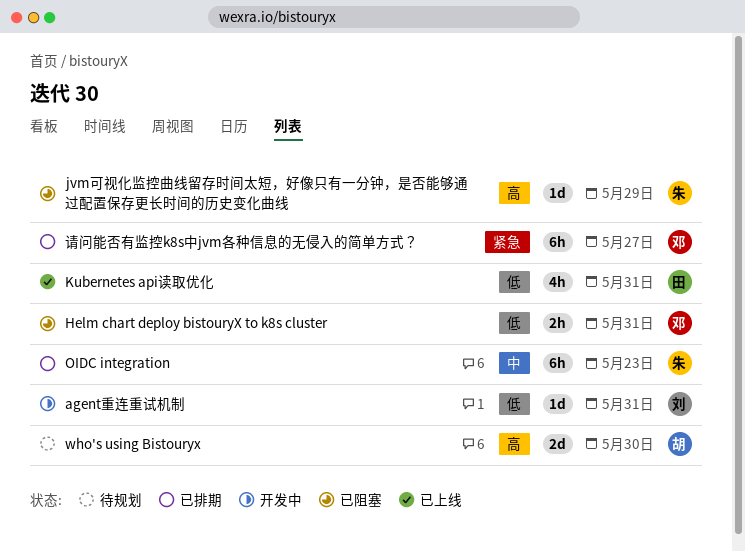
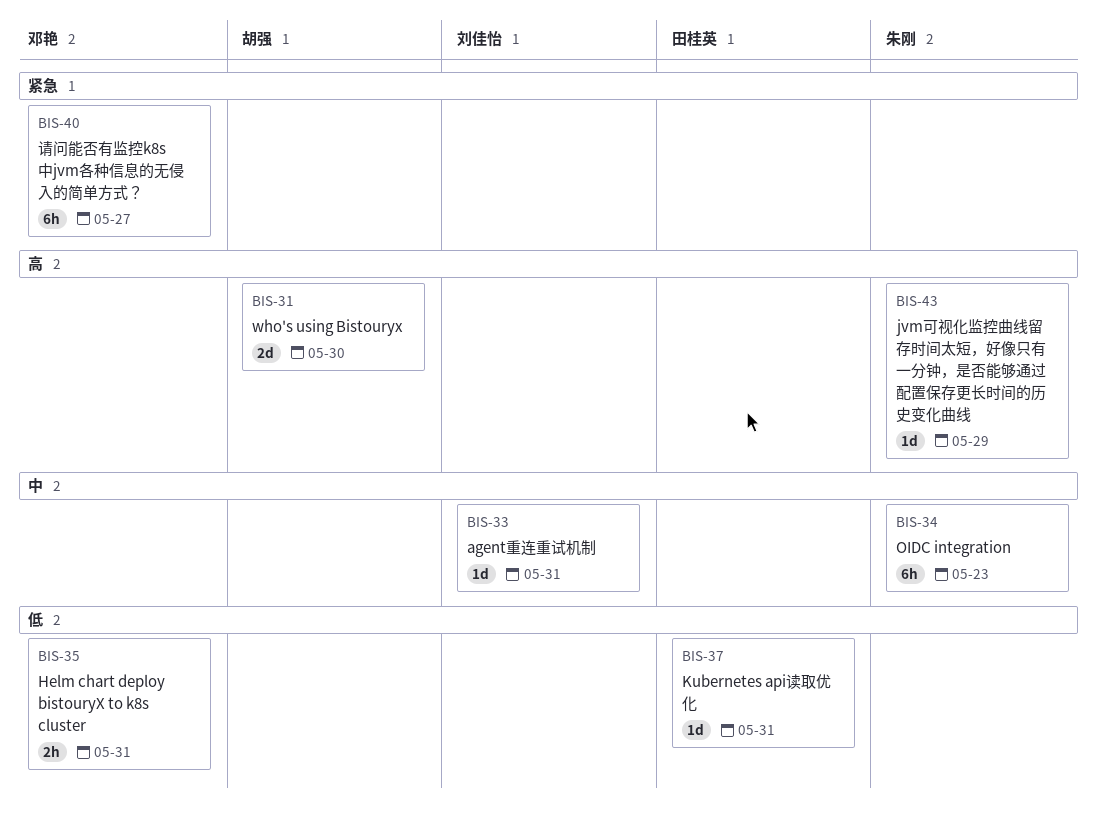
agent重连重试机制, priority: 低 -> 中
Kubernetes api读取优化, estimate: 4h -> 1d

